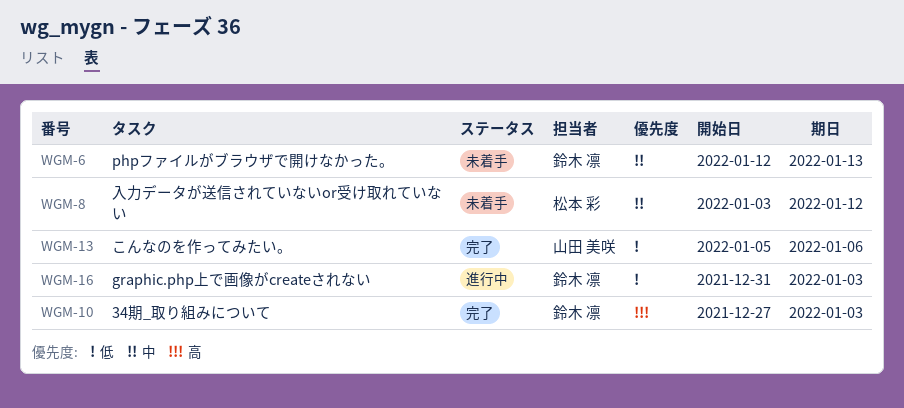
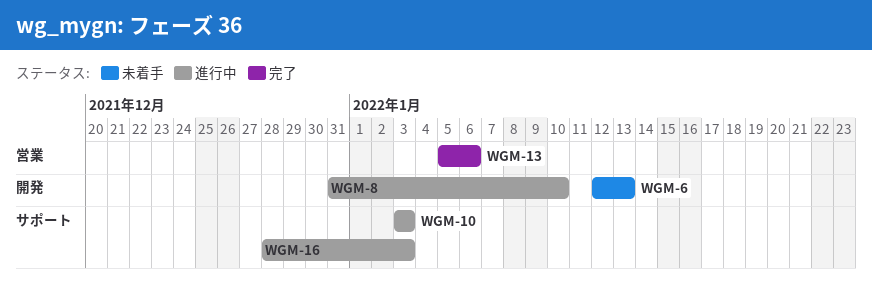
WGM-8, status: 未着手 -> 進行中
WGM-8, start: Jan 3 -> Dec 31
WGM-8, due: Jan 12 -> Jan 10
WGM-10, status: 完了 -> 進行中
WGM-10, start: Dec 27 -> Jan 3
WGM-16, start: Dec 31 -> Dec 28

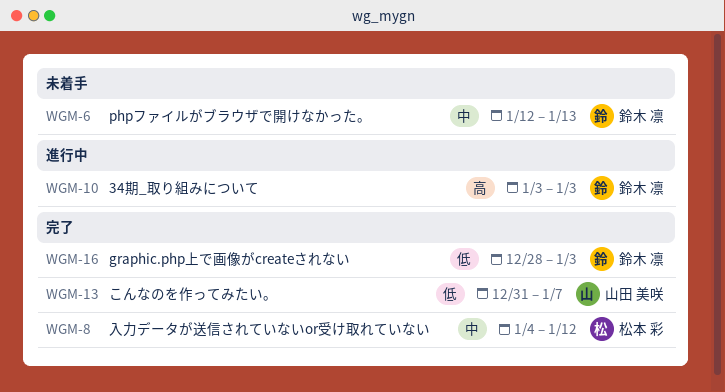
WGM-8, status: 進行中 -> 完了
WGM-8, start: Dec 31 -> Jan 4
WGM-8, due: Jan 10 -> Jan 12
WGM-13, start: Jan 5 -> Dec 31
WGM-13, due: Jan 6 -> Jan 7
WGM-16, status: 進行中 -> 完了

